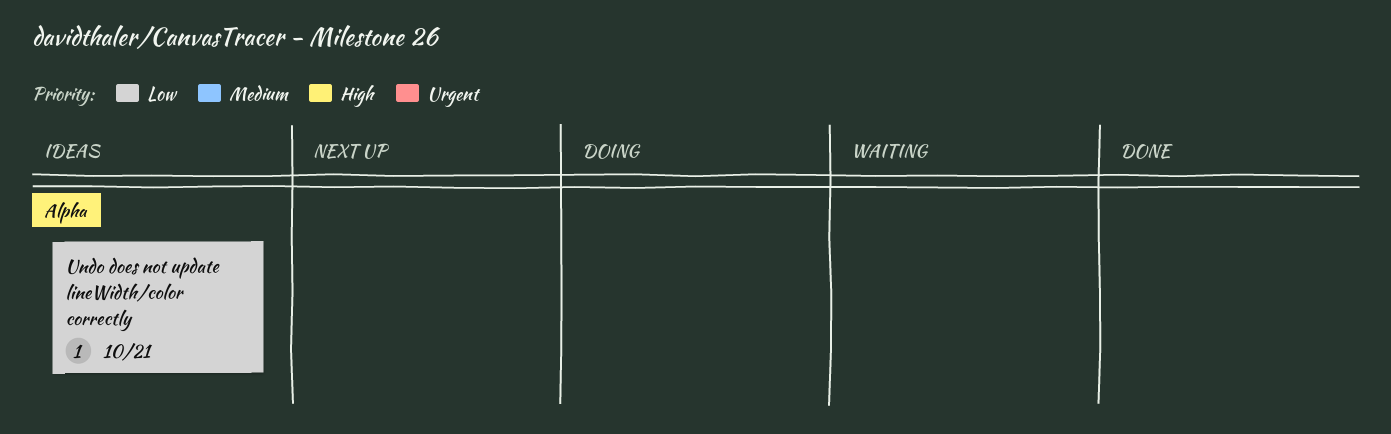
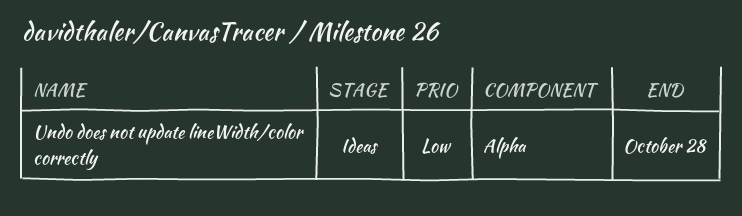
Undo does not update lineWidth/color correctly, due: Oct 21 -> Oct 28

